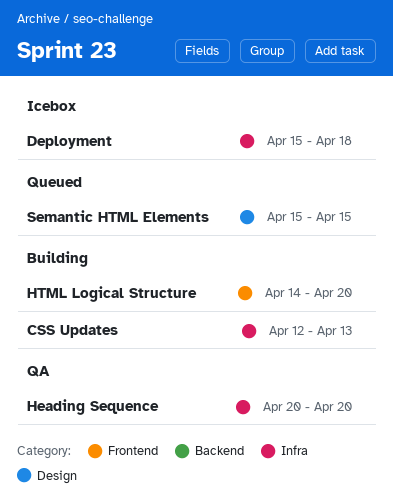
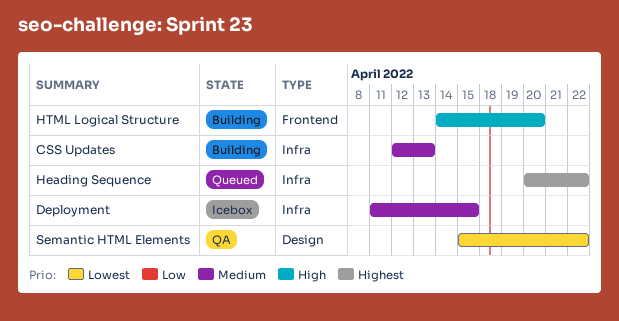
Deployment, start: Apr 15 -> Apr 11
Deployment, due: Apr 18 -> Apr 15
Heading Sequence, status: QA -> Queued
Heading Sequence, due: Apr 20 -> Apr 22
Semantic HTML Elements, status: Queued -> QA
Semantic HTML Elements, due: Apr 15 -> Apr 22

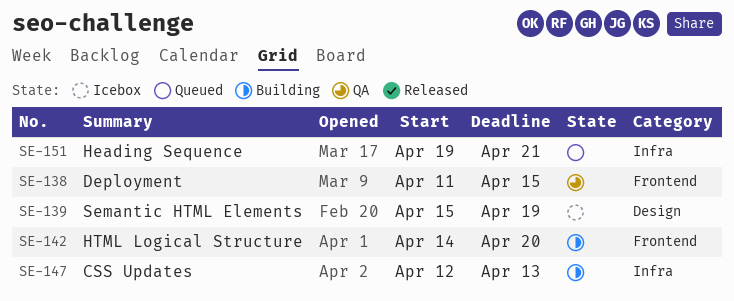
Deployment, status: Icebox -> QA
Deployment, label: Infra -> Frontend
Heading Sequence, start: Apr 20 -> Apr 19
Heading Sequence, due: Apr 22 -> Apr 21
Semantic HTML Elements, status: QA -> Icebox
Semantic HTML Elements, due: Apr 22 -> Apr 19

